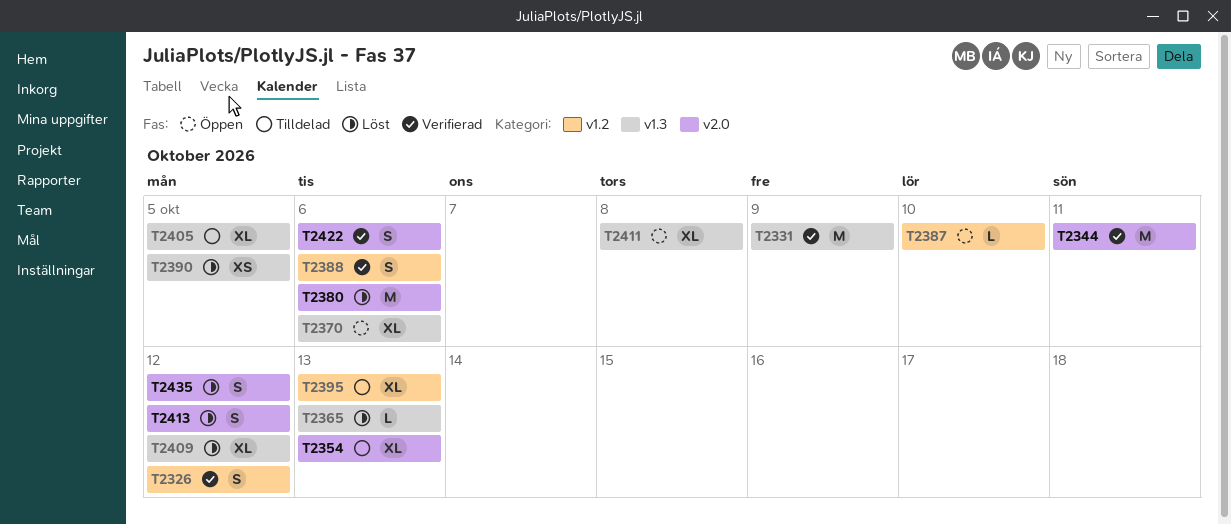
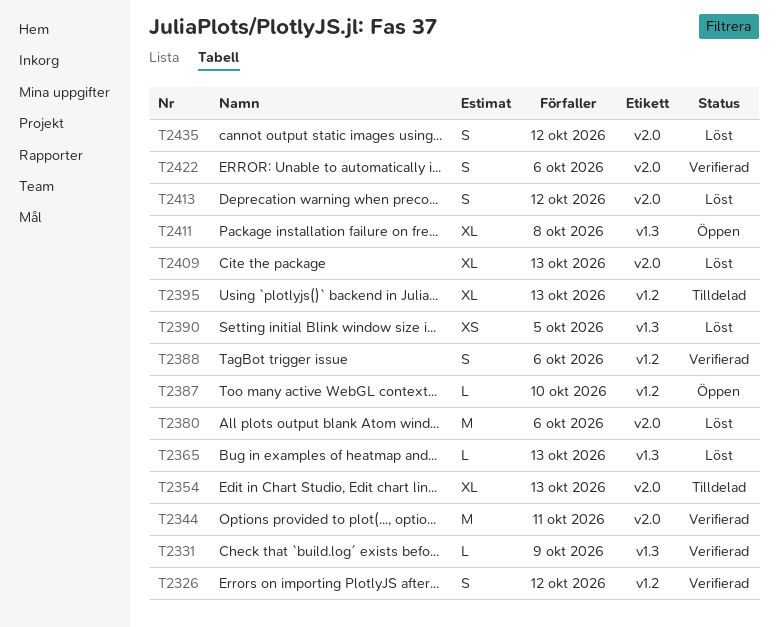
T2331, estimate: M -> L
T2370: present -> none
T2405: present -> none
T2409, label: v1.3 -> v2.0
T2409, due: Oct 12 -> Oct 13

